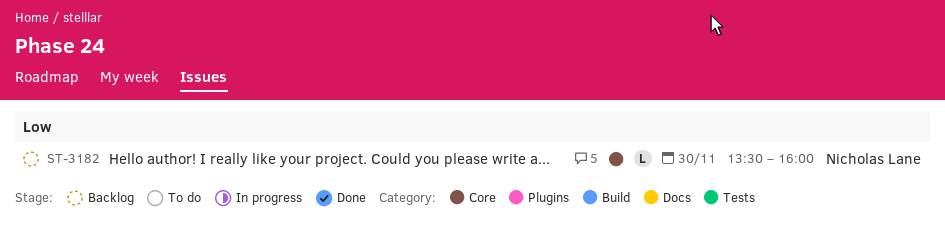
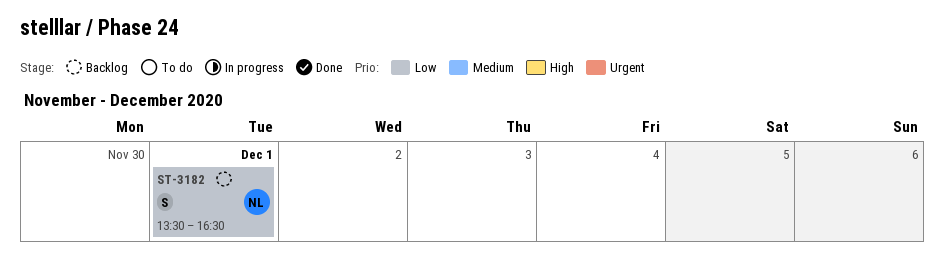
ST-3182, estimate: L -> S
ST-3182, day: Nov 30 -> Dec 1
ST-3182, ends: 16:00 -> 16:30

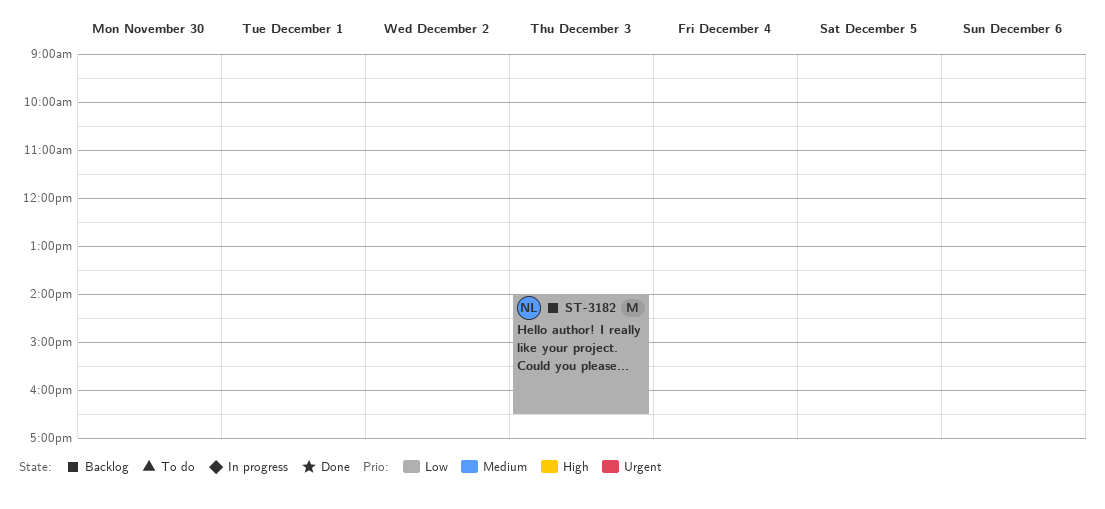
ST-3182, estimate: S -> M
ST-3182, day: Dec 1 -> Dec 3
ST-3182, begins: 13:30 -> 14:00

